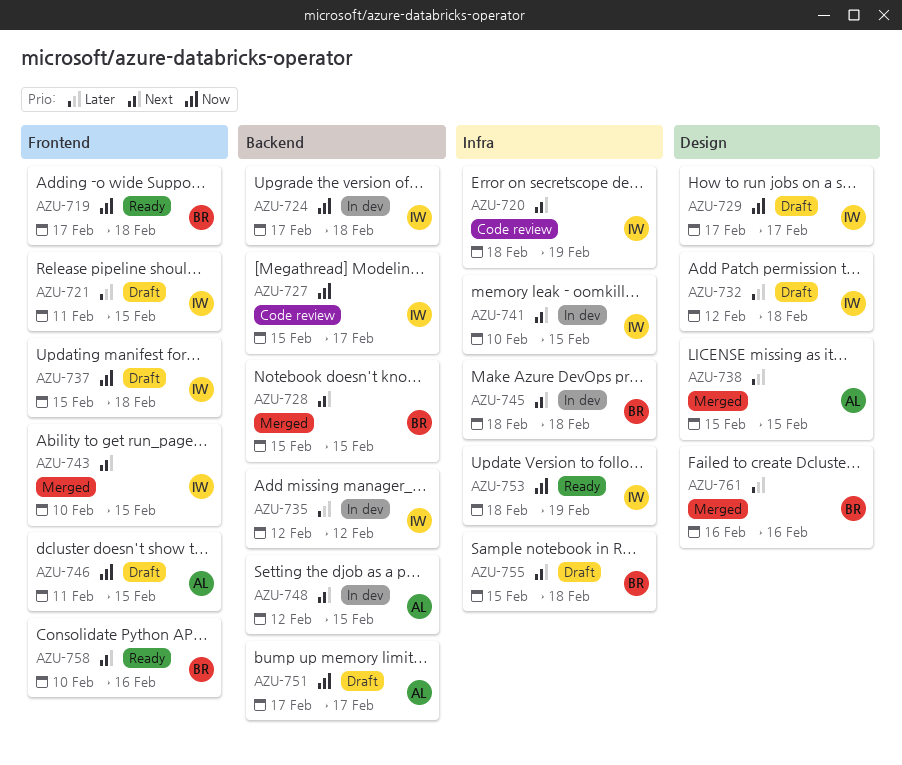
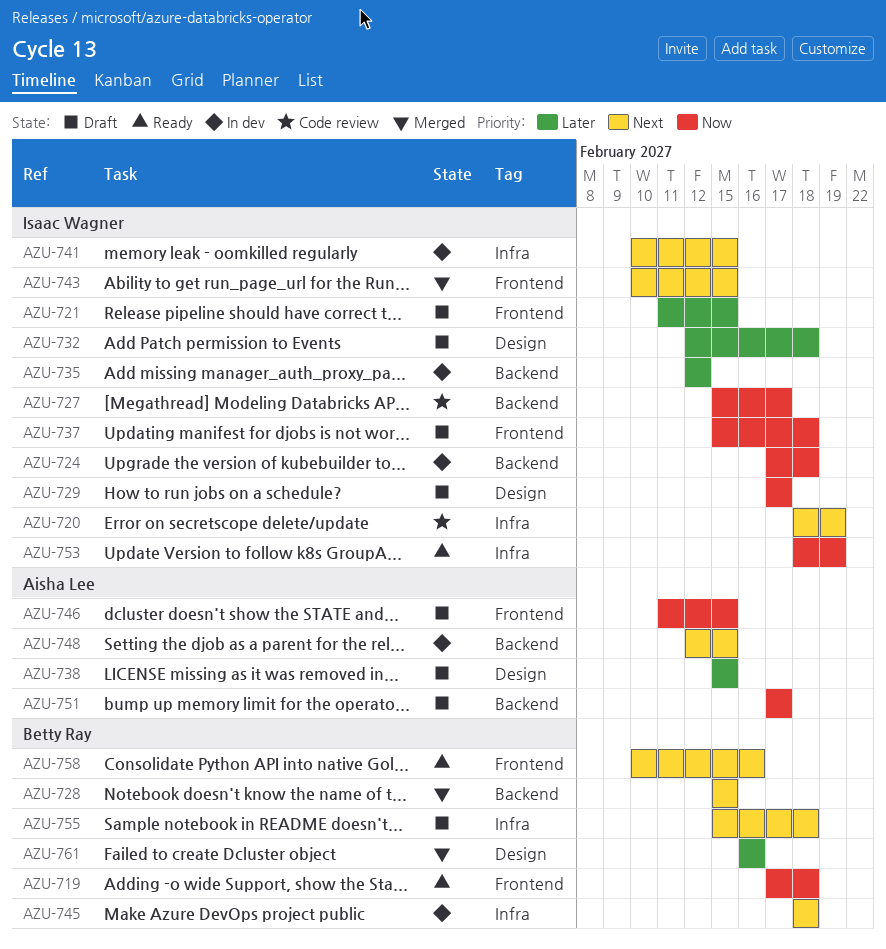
AZU-738, status: Merged -> Draft

